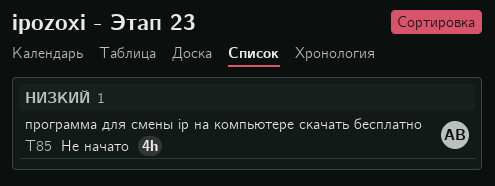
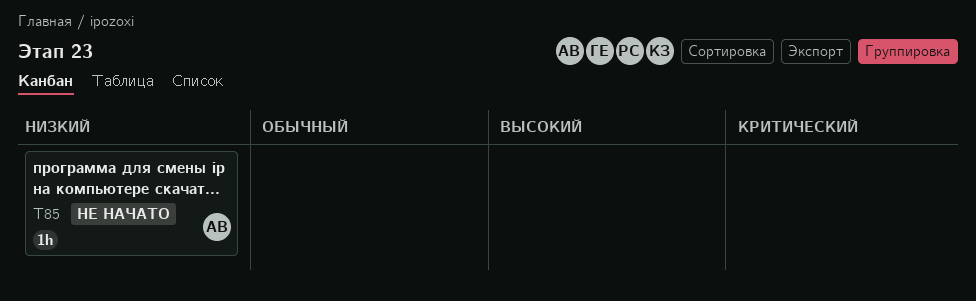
T85, estimate: 4h -> 1h

